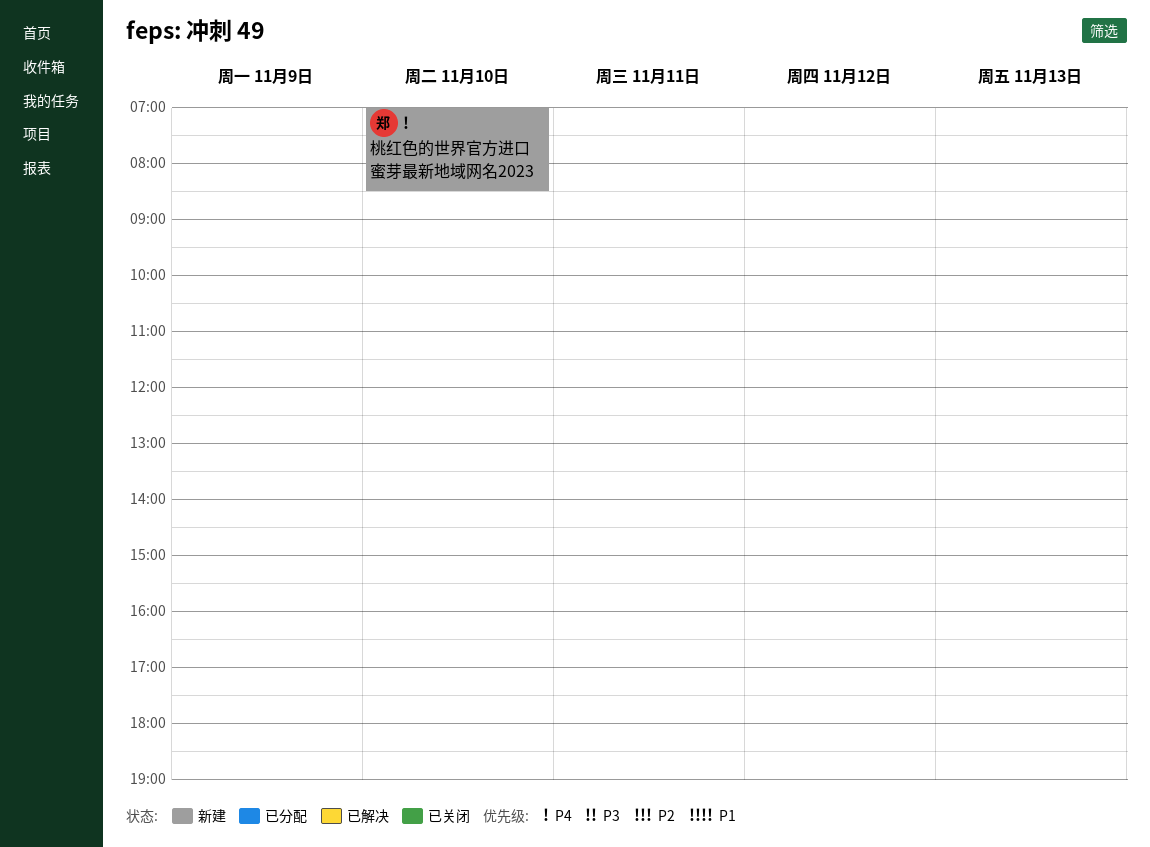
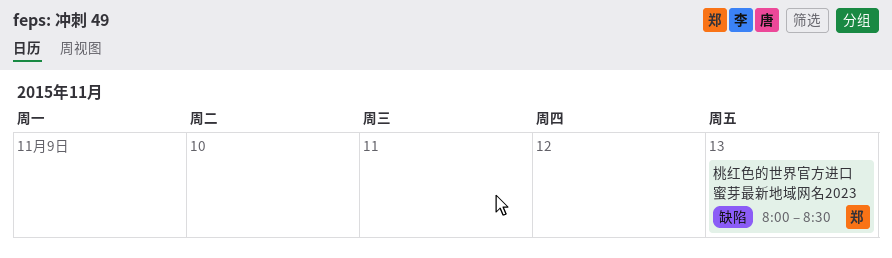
桃红色的世界官方进口蜜芽最新地域网名2023, day: Nov 10 -> Nov 13
桃红色的世界官方进口蜜芽最新地域网名2023, begins: 07:00 -> 08:00

